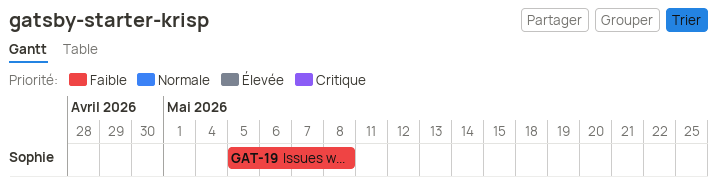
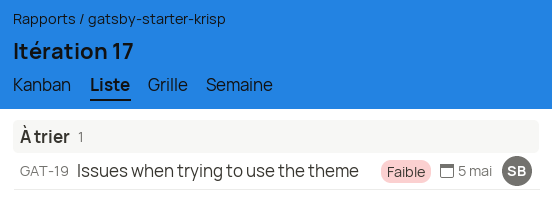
GAT-19, due: May 8 -> May 5

